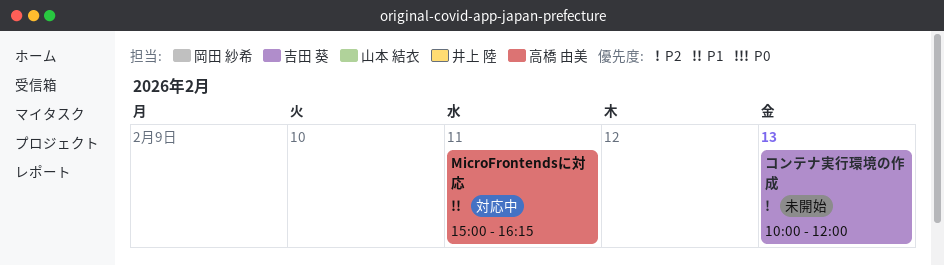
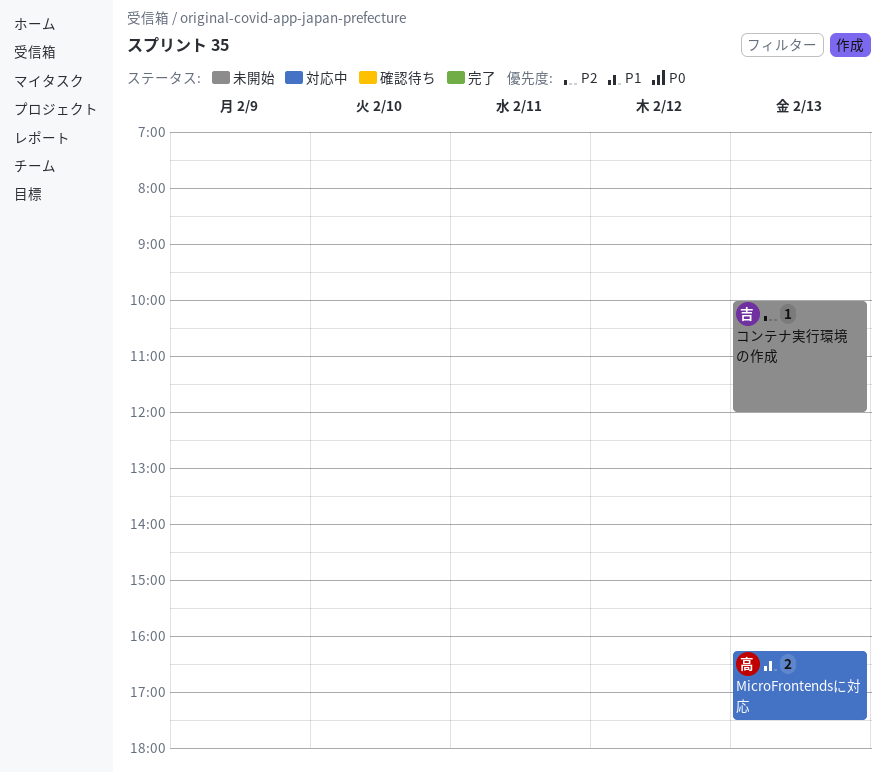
MicroFrontendsに対応, day: Feb 11 -> Feb 13
MicroFrontendsに対応, begins: 15:00 -> 16:15
MicroFrontendsに対応, ends: 16:15 -> 17:30

